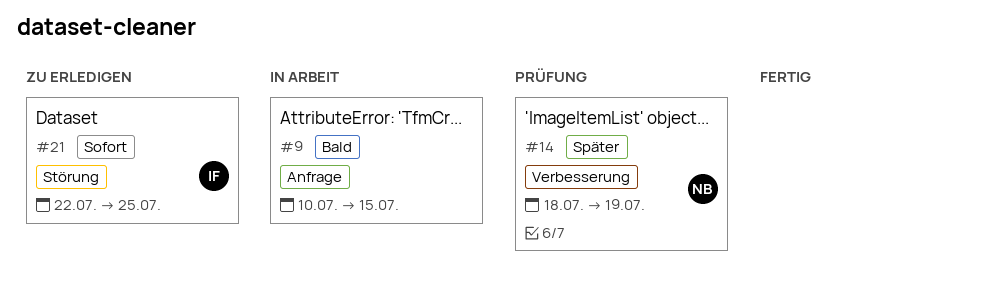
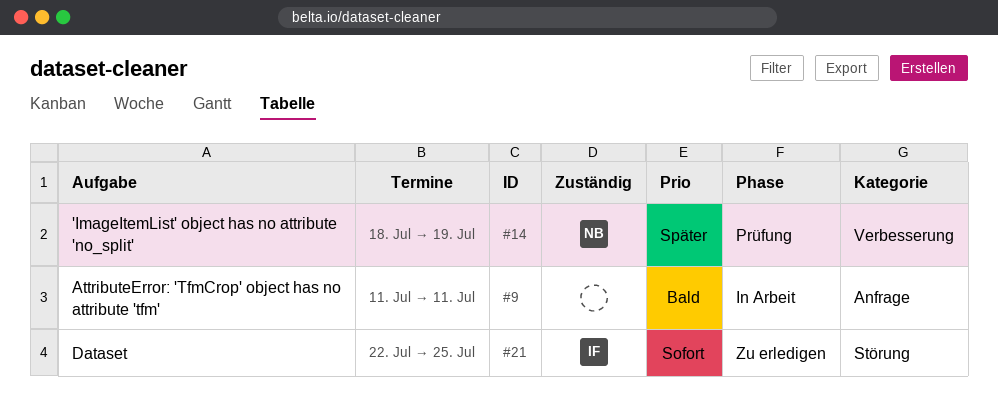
#9, start: Jul 10 -> Jul 11
#9, due: Jul 15 -> Jul 11

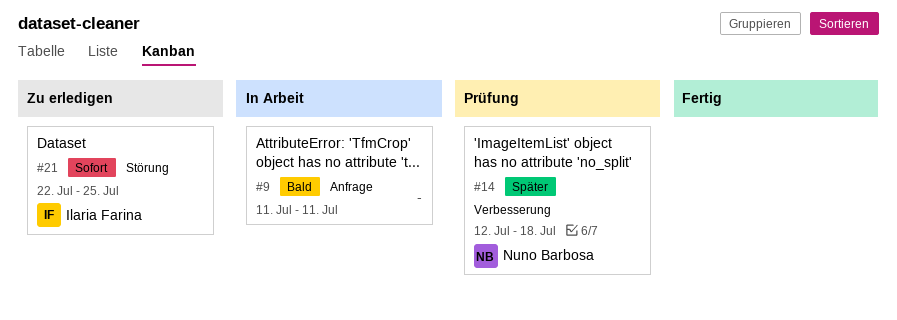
#14, start: Jul 18 -> Jul 12
#14, due: Jul 19 -> Jul 18

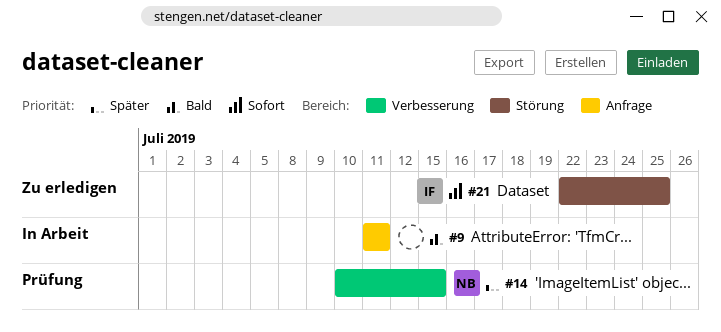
#14, start: Jul 12 -> Jul 10
#14, due: Jul 18 -> Jul 15

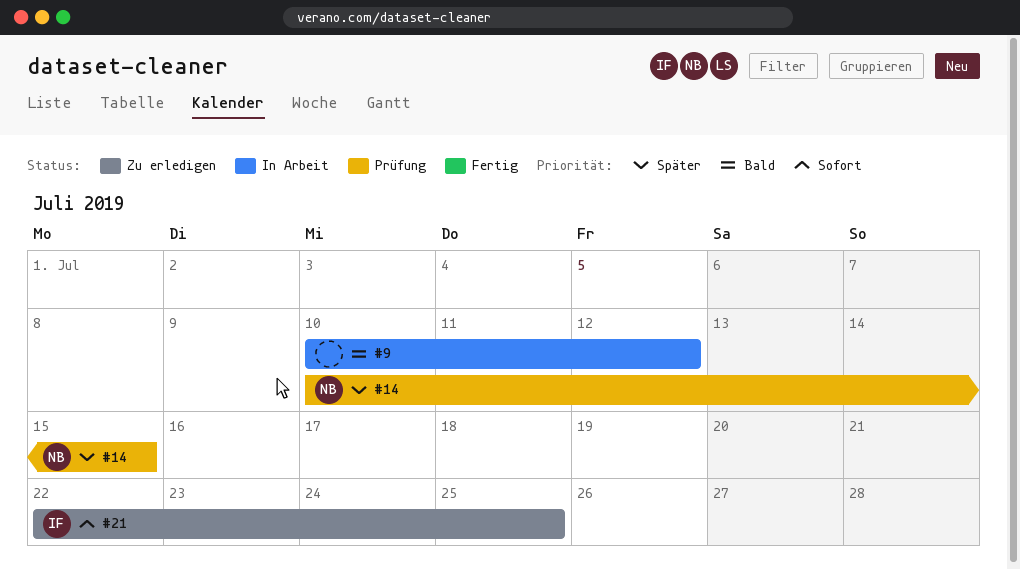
#9, start: Jul 11 -> Jul 10
#9, due: Jul 11 -> Jul 12

